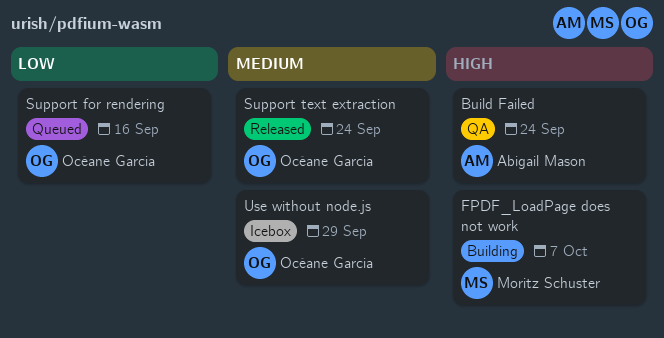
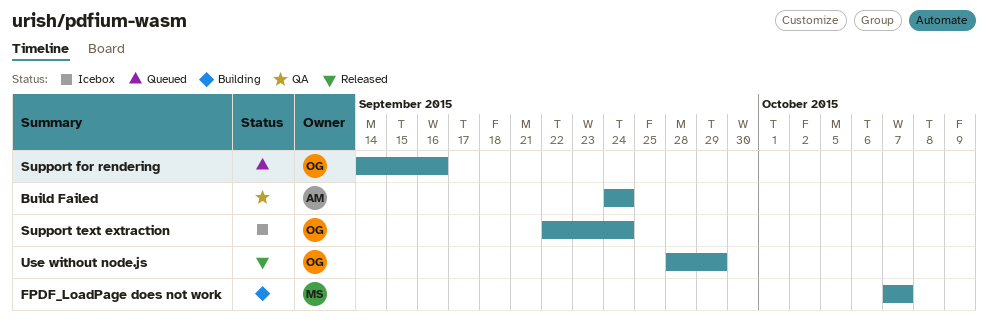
Support text extraction, status: Released -> Icebox
Use without node.js, status: Icebox -> Released

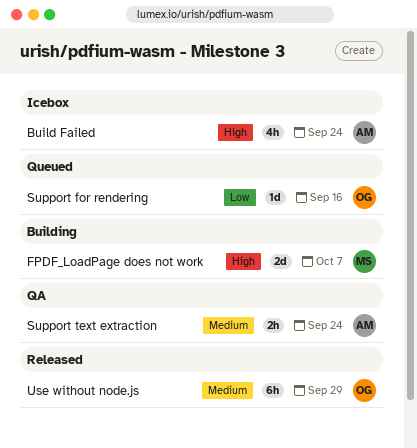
Build Failed, status: QA -> Icebox
Support text extraction, status: Icebox -> QA
Support text extraction, owner: OG -> AM

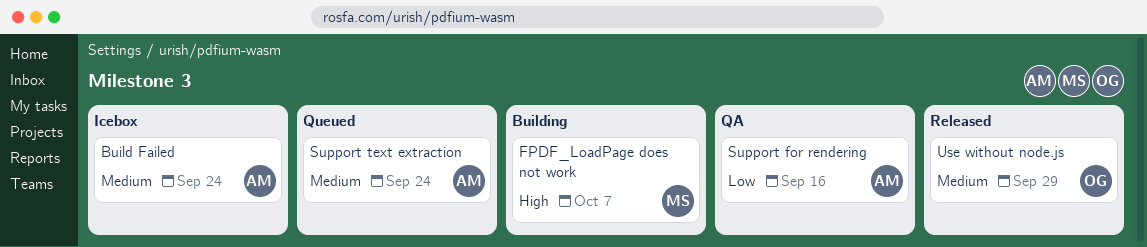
Build Failed, priority: High -> Medium
Support for rendering, status: Queued -> QA
Support for rendering, owner: OG -> AM
Support text extraction, status: QA -> Queued

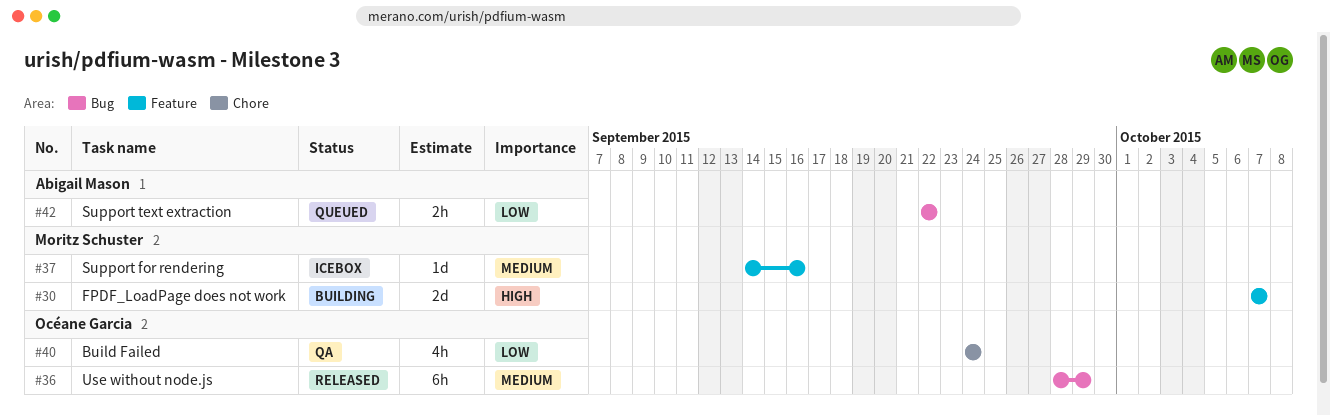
Build Failed, status: Icebox -> QA
Build Failed, owner: Abigail Mason -> Océane Garcia
Build Failed, priority: Medium -> Low
Support for rendering, status: QA -> Icebox
Support for rendering, owner: Abigail Mason -> Moritz Schuster
Support for rendering, priority: Low -> Medium
Support text extraction, priority: Medium -> Low
Support text extraction, due: Sep 24 -> Sep 22

